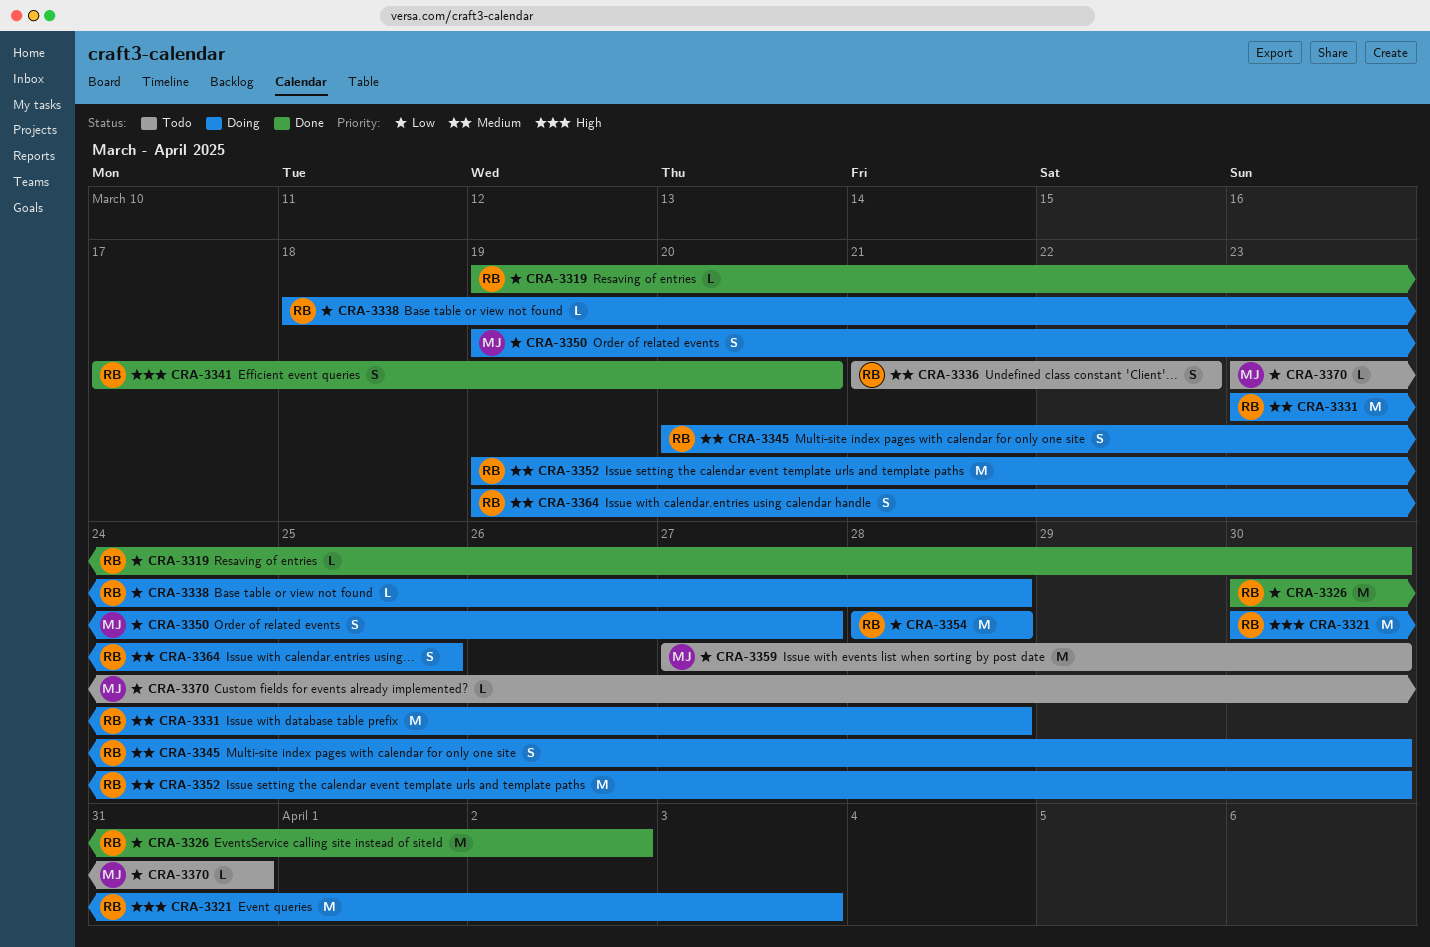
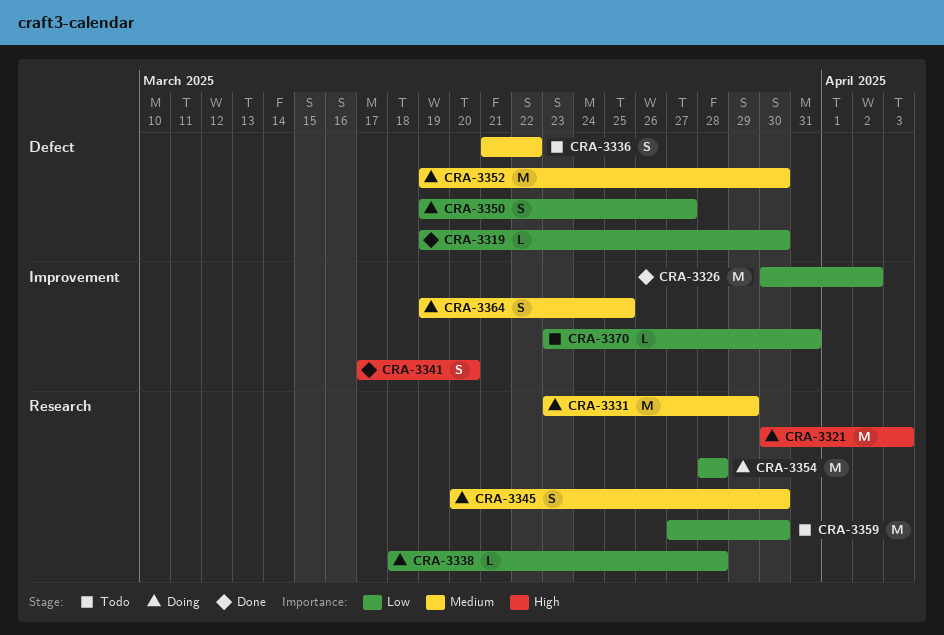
CRA-3331, due: Mar 28 -> Mar 29

